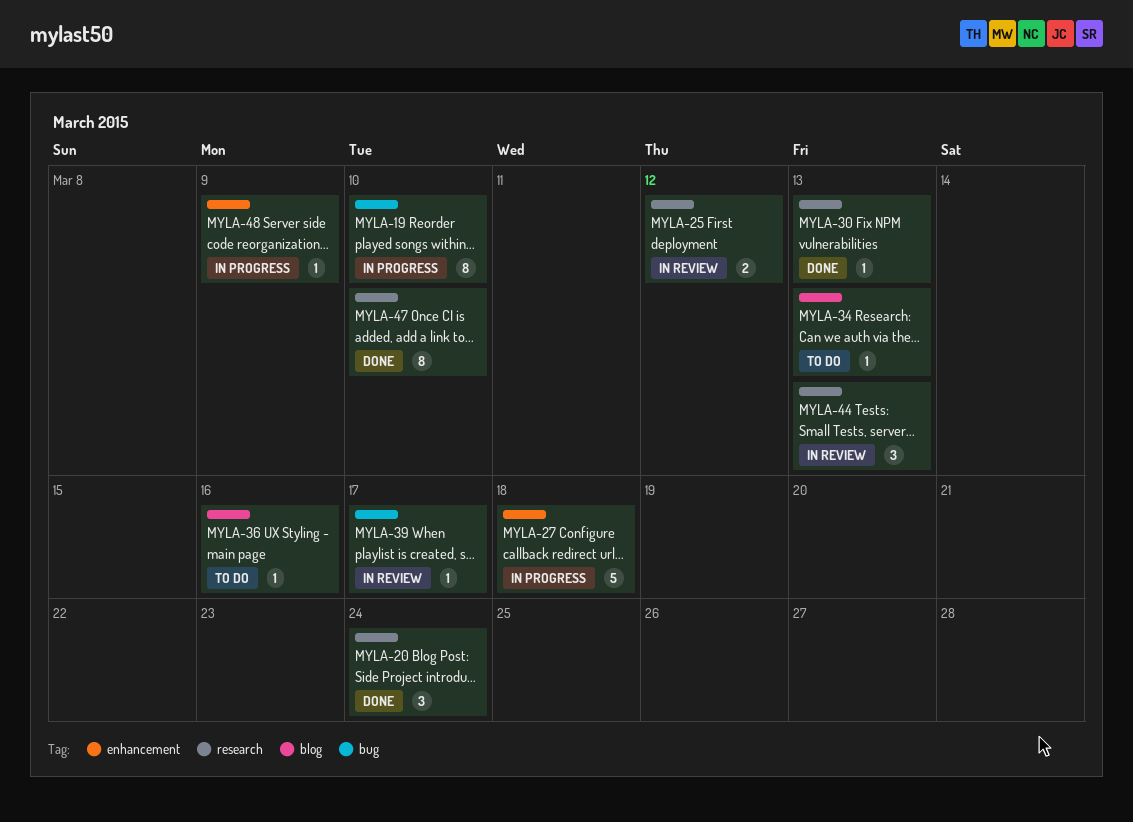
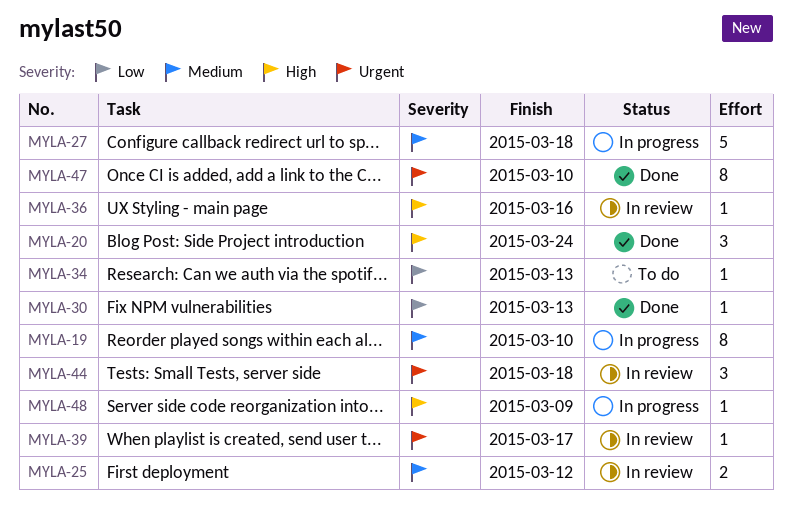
MYLA-36, status: To do -> In review
MYLA-44, due: Mar 13 -> Mar 18

